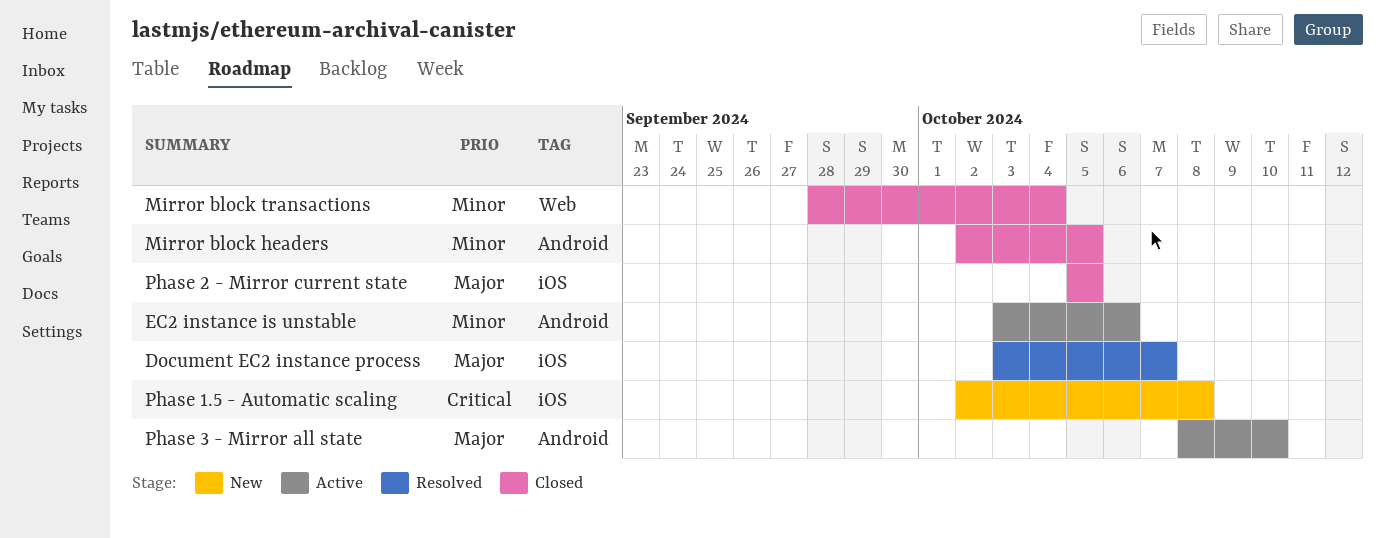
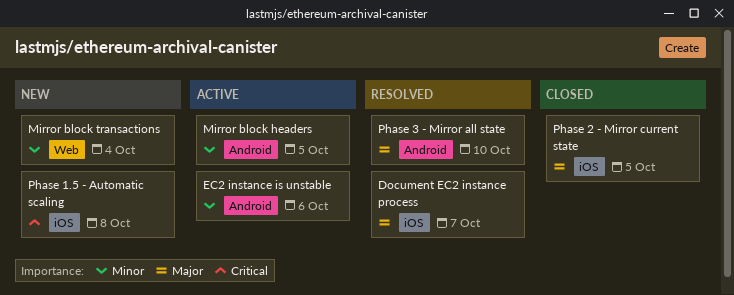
Mirror block headers, status: Closed -> Active
Mirror block transactions, status: Closed -> New
Phase 3 - Mirror all state, status: Active -> Resolved

